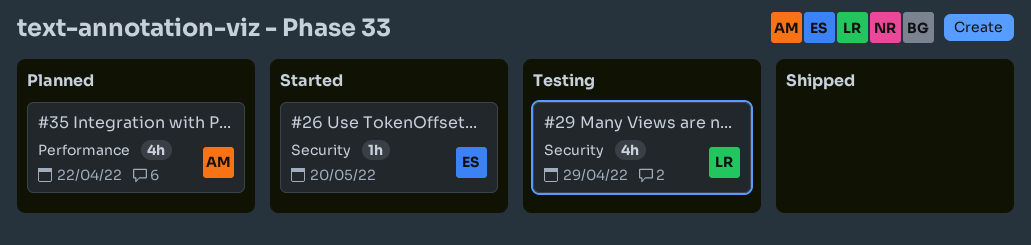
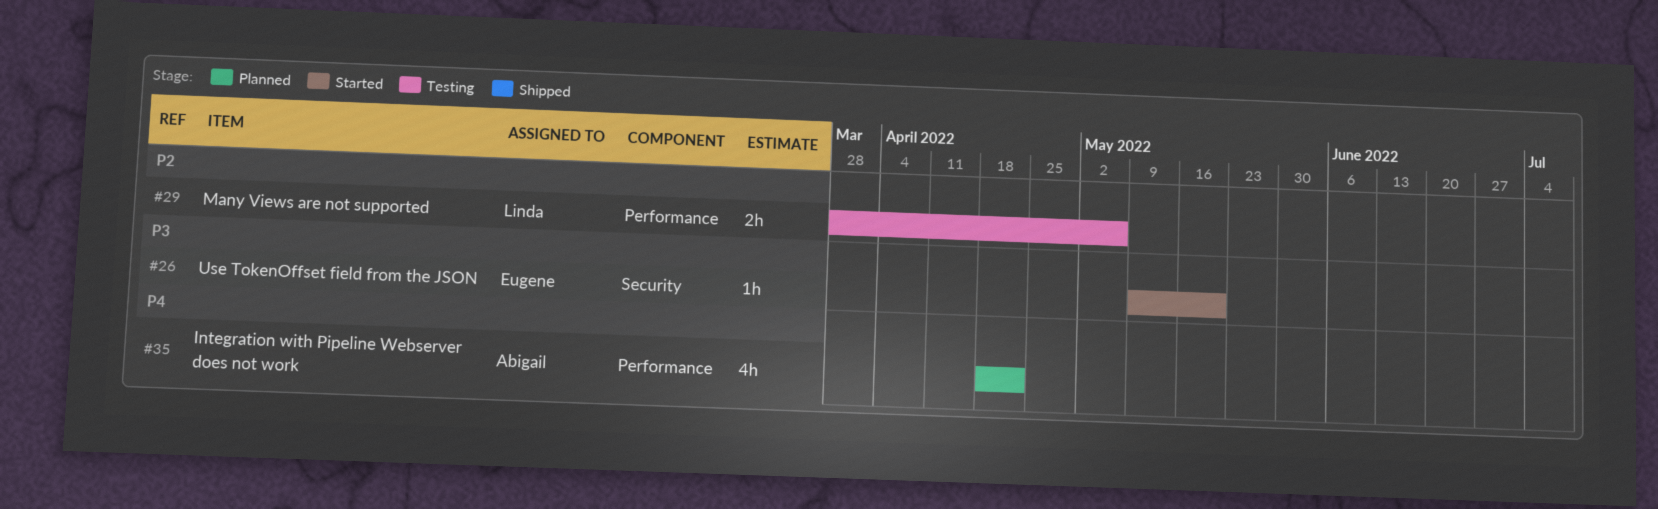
#29, label: Security -> Performance
#29, estimate: 4h -> 2h
#29, due: Apr 29 -> May 6

